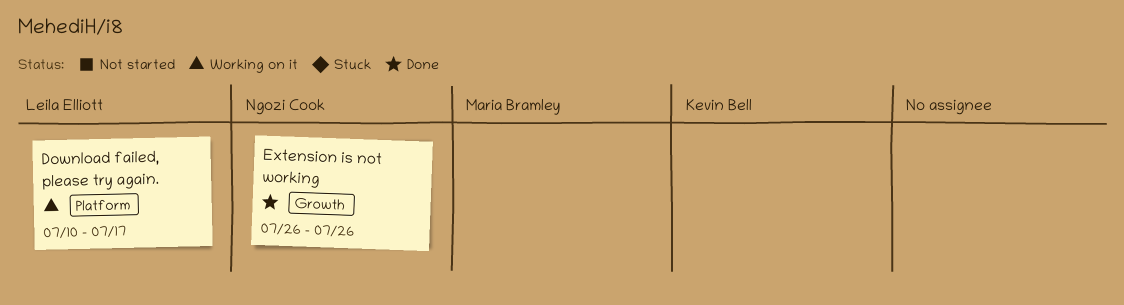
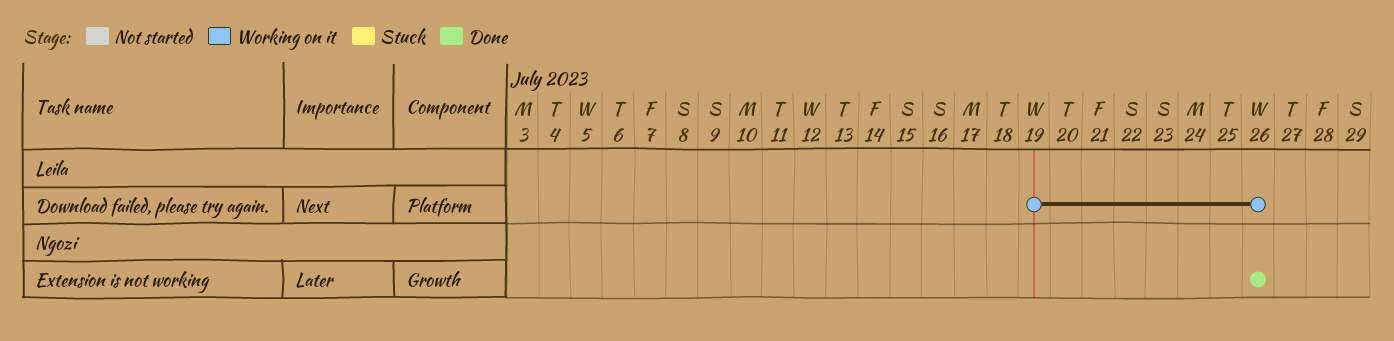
Download failed, please try again., start: Jul 10 -> Jul 19
Download failed, please try again., due: Jul 17 -> Jul 26

